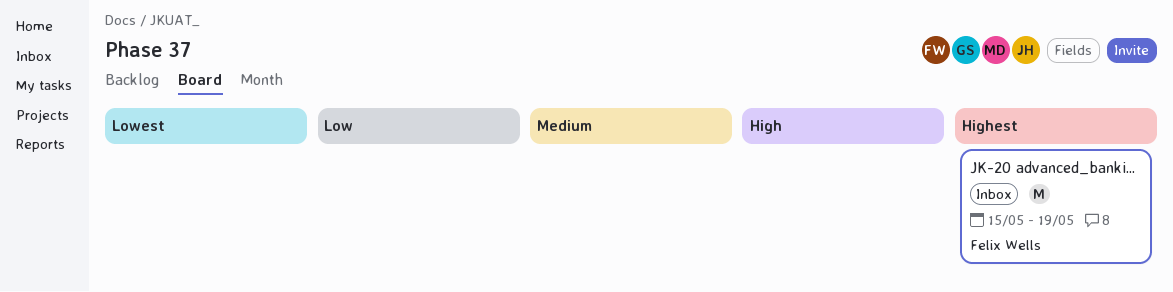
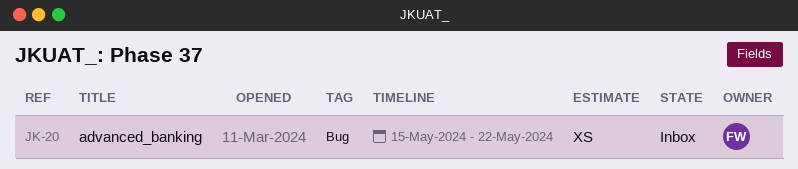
JK-20, estimate: M -> XS
JK-20, due: May 19 -> May 22

